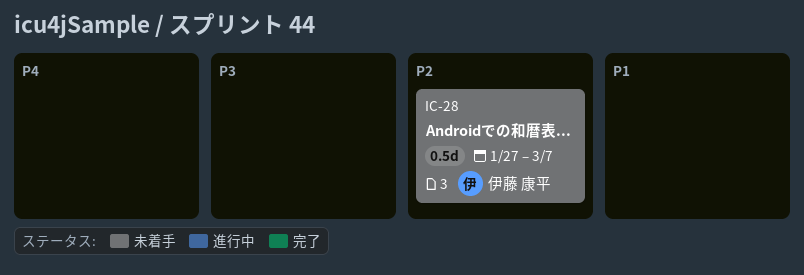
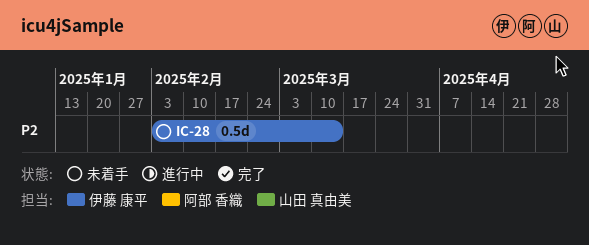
IC-28, start: Jan 27 -> Feb 3
IC-28, due: Mar 7 -> Mar 14

